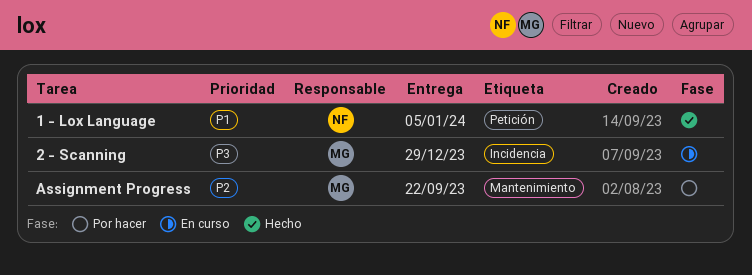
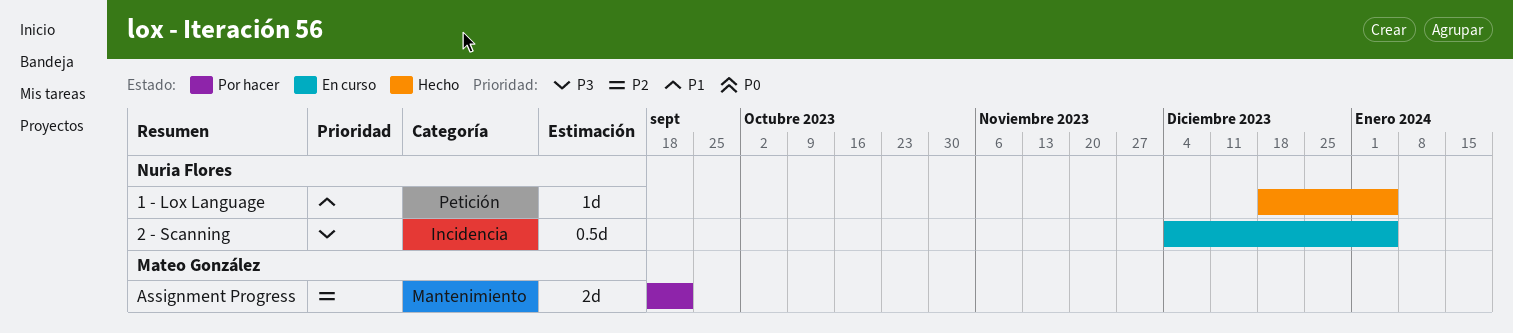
2 - Scanning, owner: Mateo González -> Nuria Flores
2 - Scanning, due: Dec 29 -> Jan 5

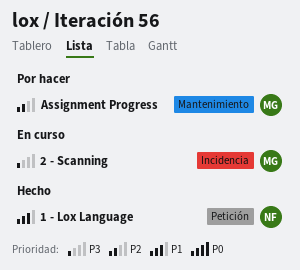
2 - Scanning, owner: Nuria Flores -> Mateo González

